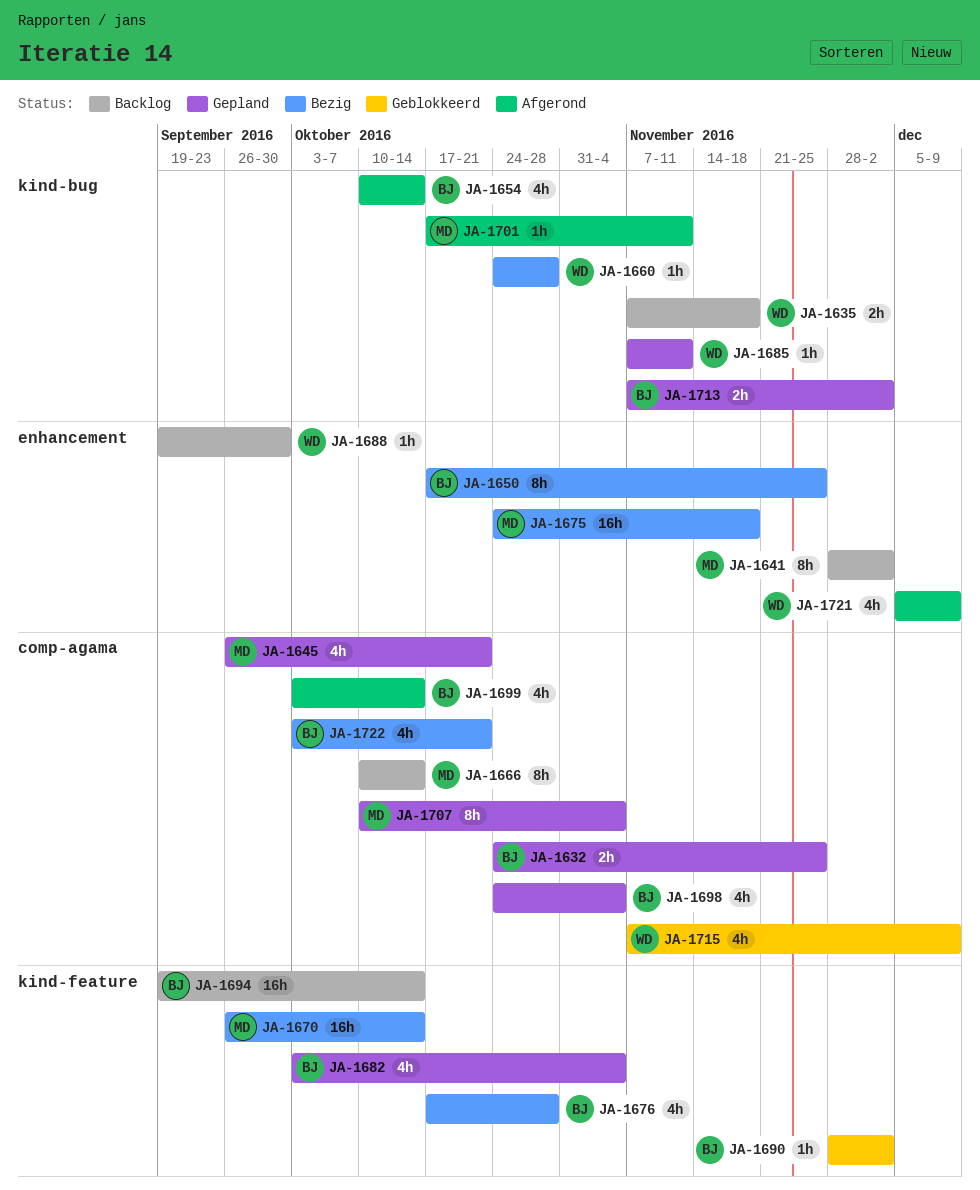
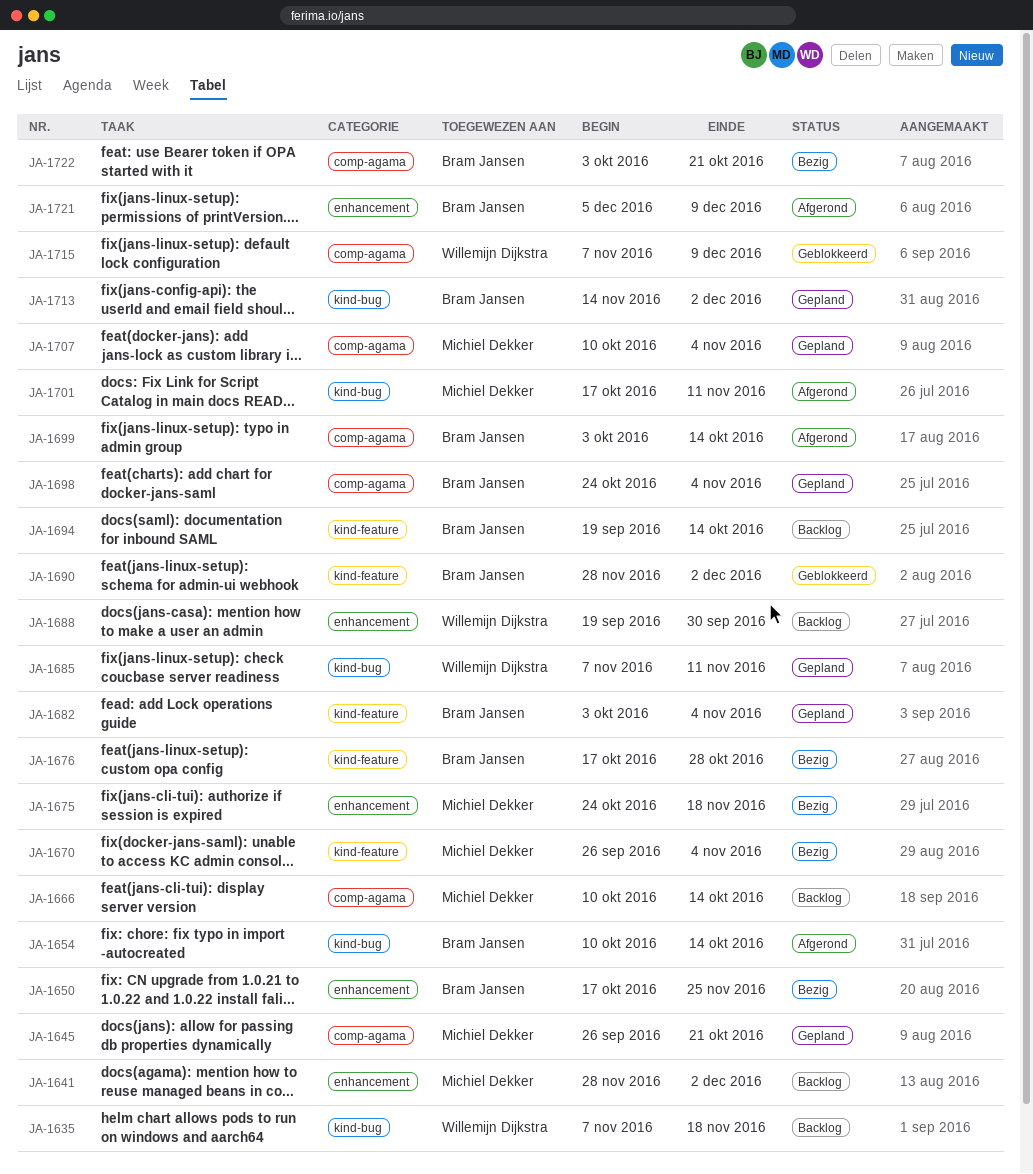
JA-1632: present -> none
JA-1660: present -> none
JA-1670, due: Oct 14 -> Nov 4
JA-1713, start: Nov 7 -> Nov 14
JA-1721, owner: Willemijn Dijkstra -> Bram Jansen

